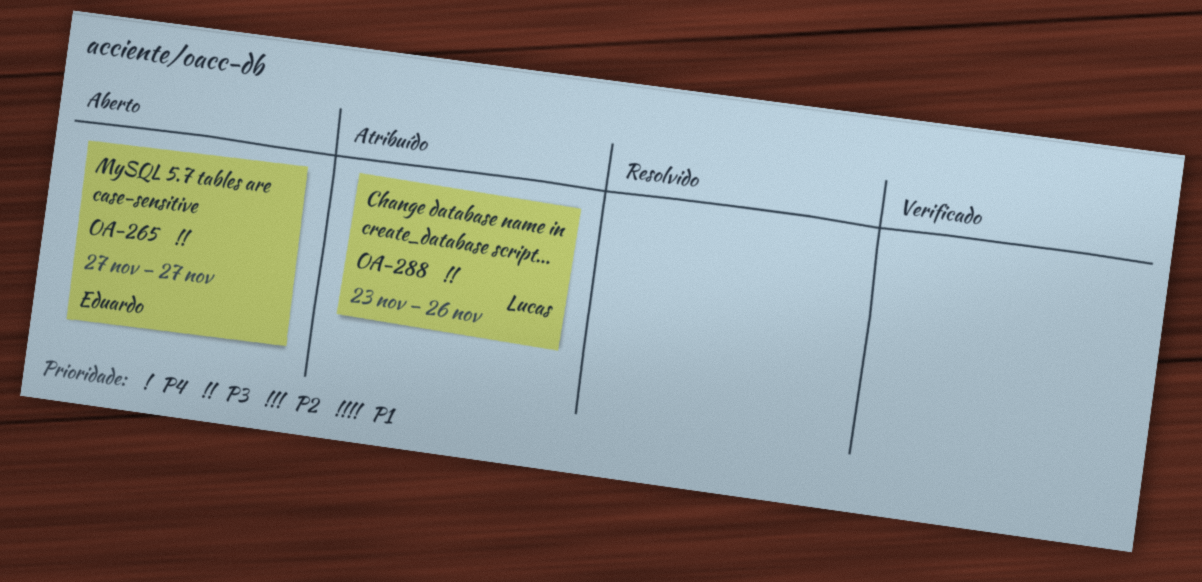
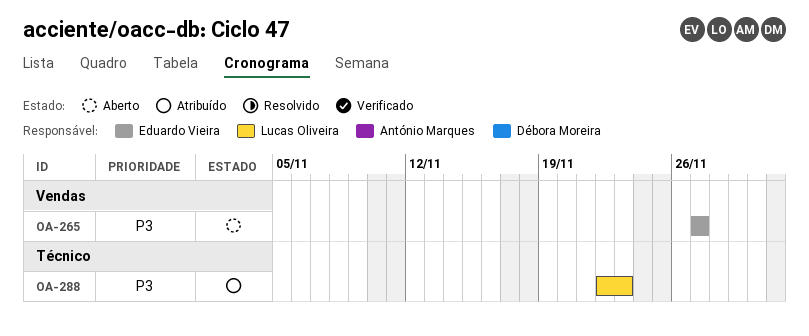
OA-288, start: Nov 23 -> Nov 22
OA-288, due: Nov 26 -> Nov 23

